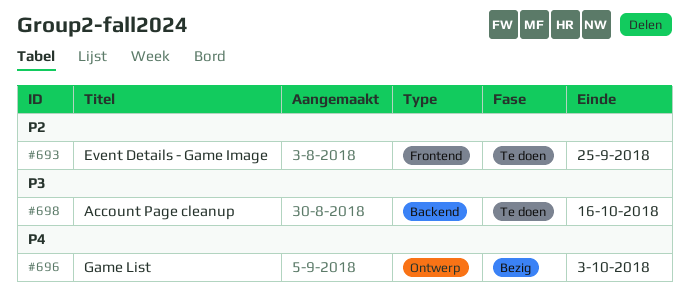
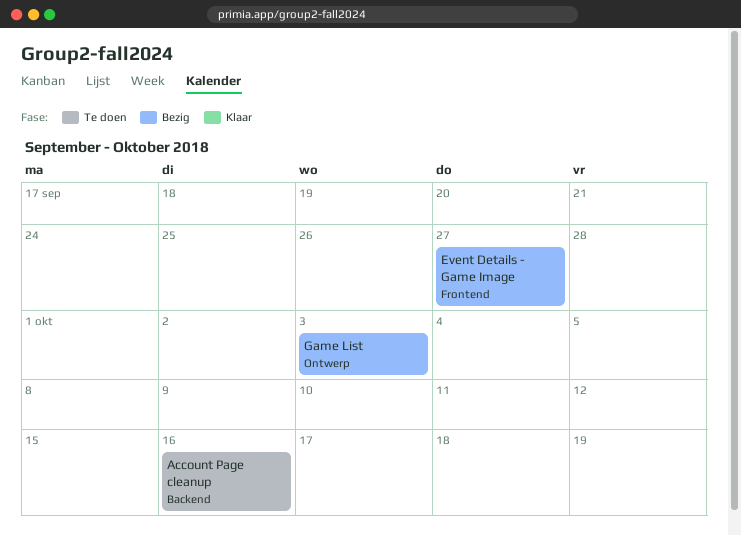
Event Details - Game Image, status: Te doen -> Bezig
Event Details - Game Image, due: Sep 25 -> Sep 27

